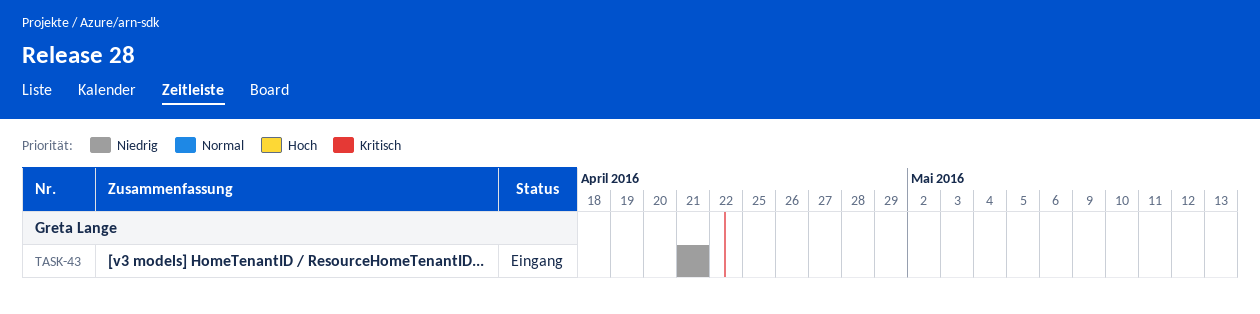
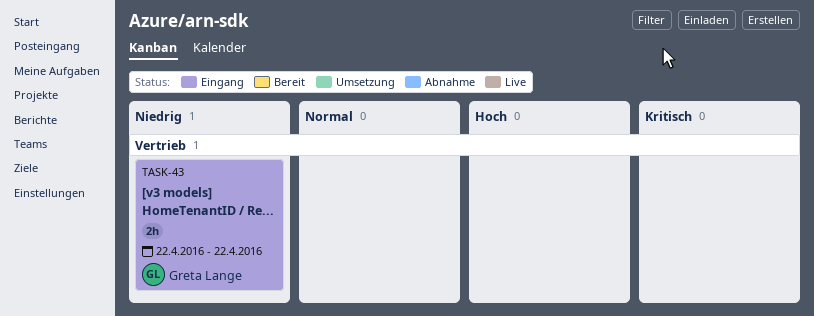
TASK-43, start: Apr 21 -> Apr 22
TASK-43, due: Apr 21 -> Apr 22

